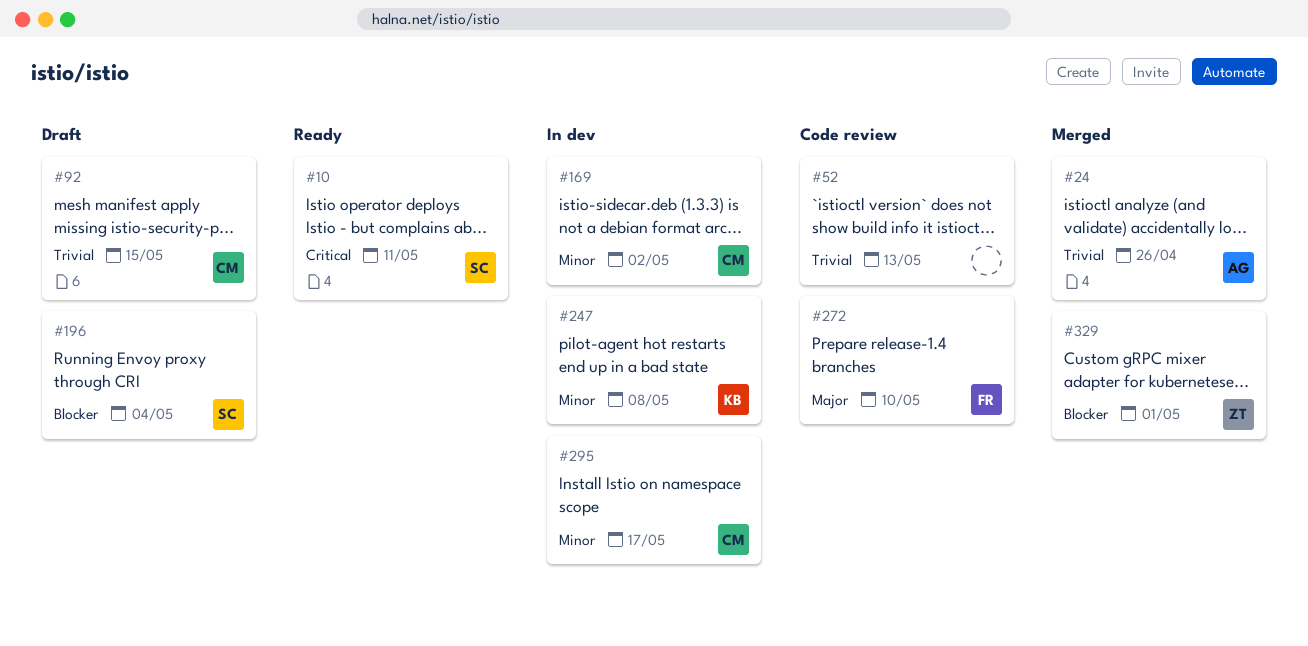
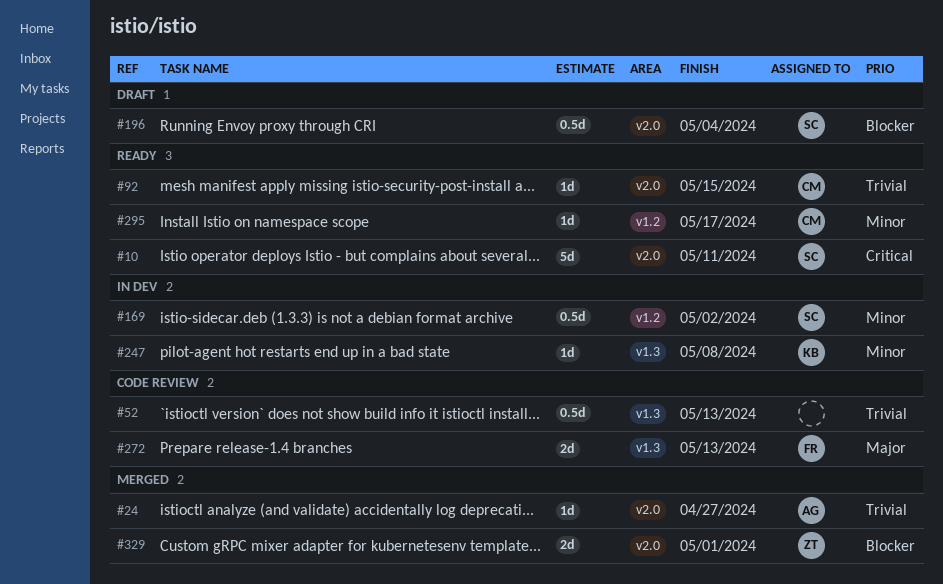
#24, due: Apr 26 -> Apr 27
#92, status: Draft -> Ready
#169, owner: CM -> SC
#272, due: May 10 -> May 13
#295, status: In dev -> Ready

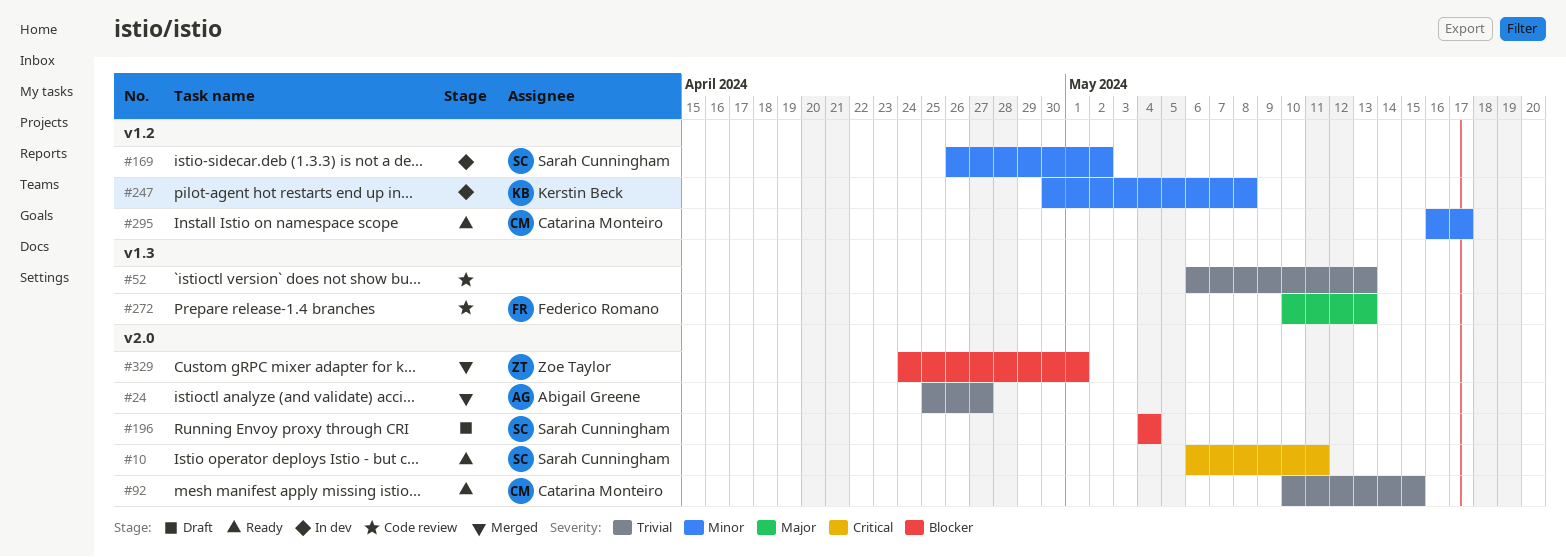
#247, label: v1.3 -> v1.2

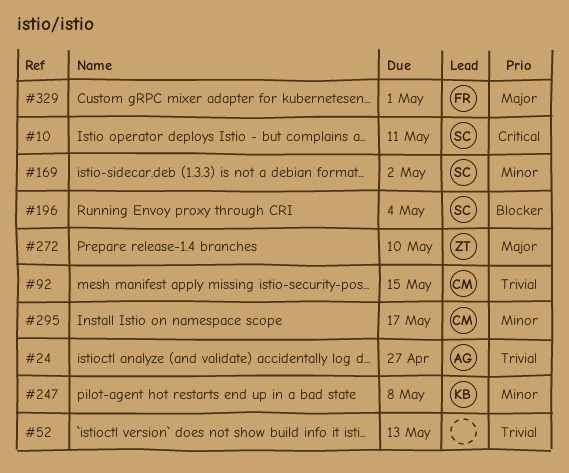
#272, owner: Federico Romano -> Zoe Taylor
#272, due: May 13 -> May 10
#329, owner: Zoe Taylor -> Federico Romano
#329, priority: Blocker -> Major

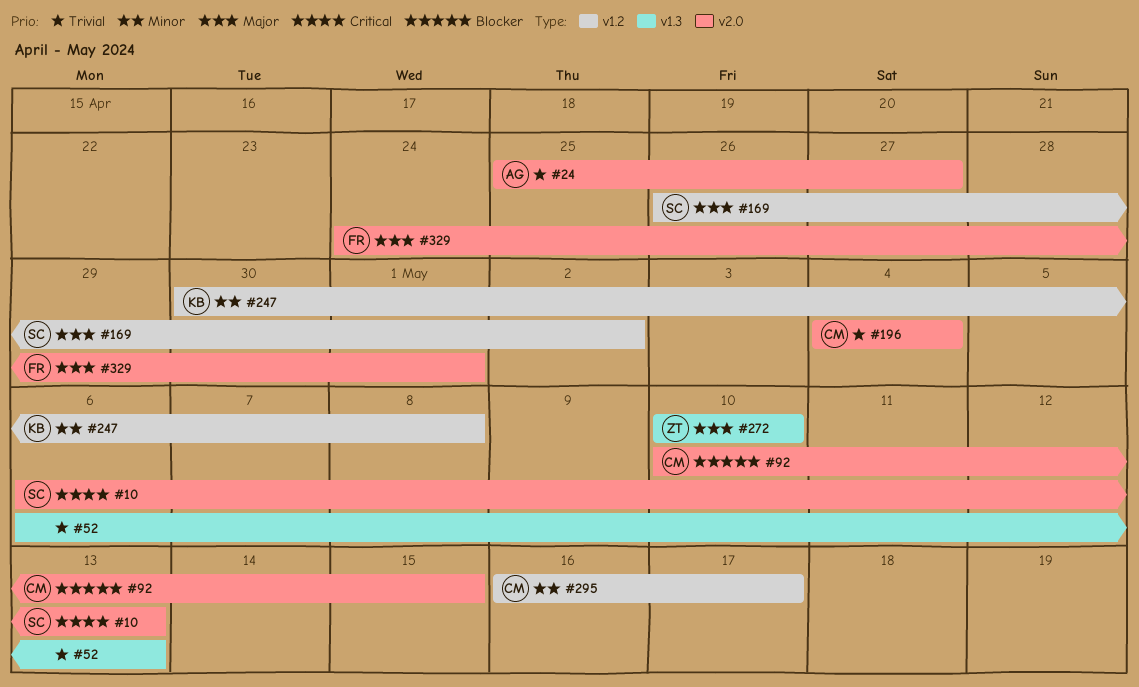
#10, due: May 11 -> May 13
#92, priority: Trivial -> Blocker
#169, priority: Minor -> Major
#196, owner: SC -> CM
#196, priority: Blocker -> Trivial

